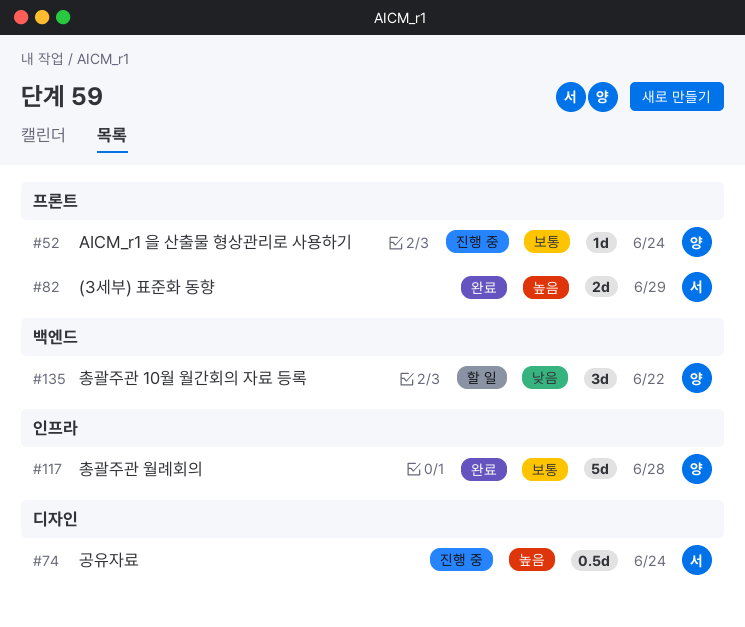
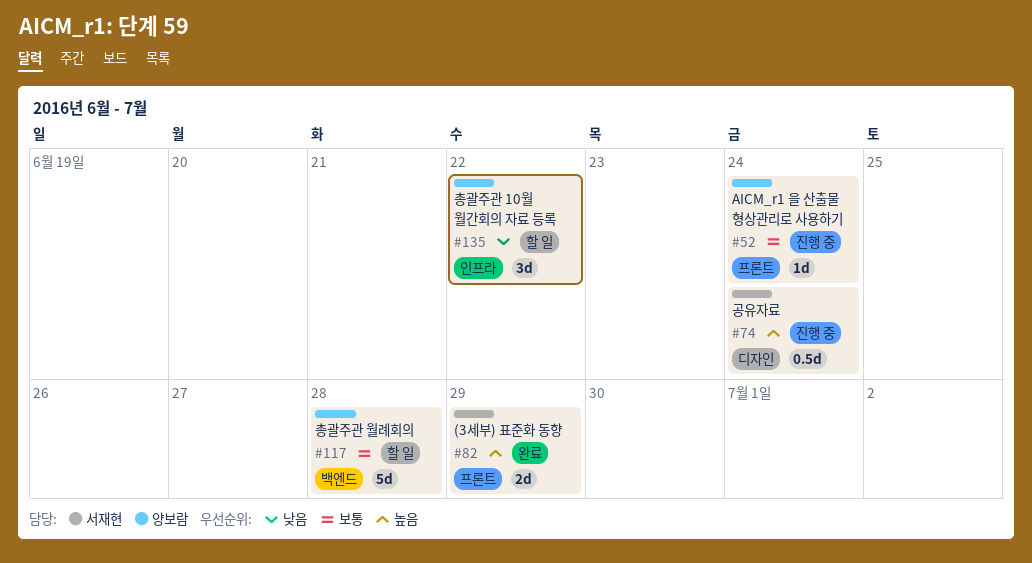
#117, status: 완료 -> 할 일
#117, label: 인프라 -> 백엔드
#135, label: 백엔드 -> 인프라

